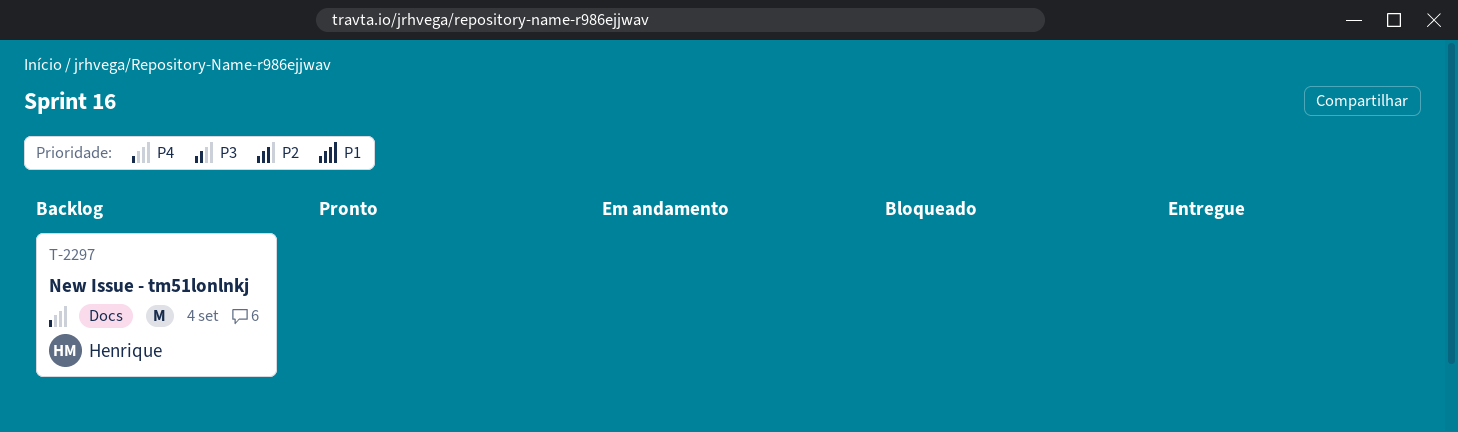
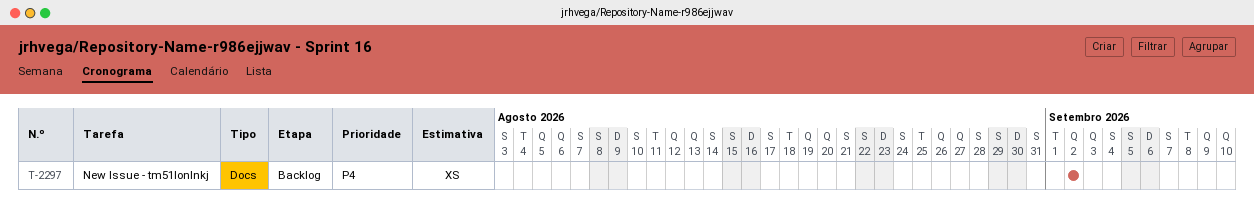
T-2297, estimate: M -> XS
T-2297, due: Sep 4 -> Sep 2

